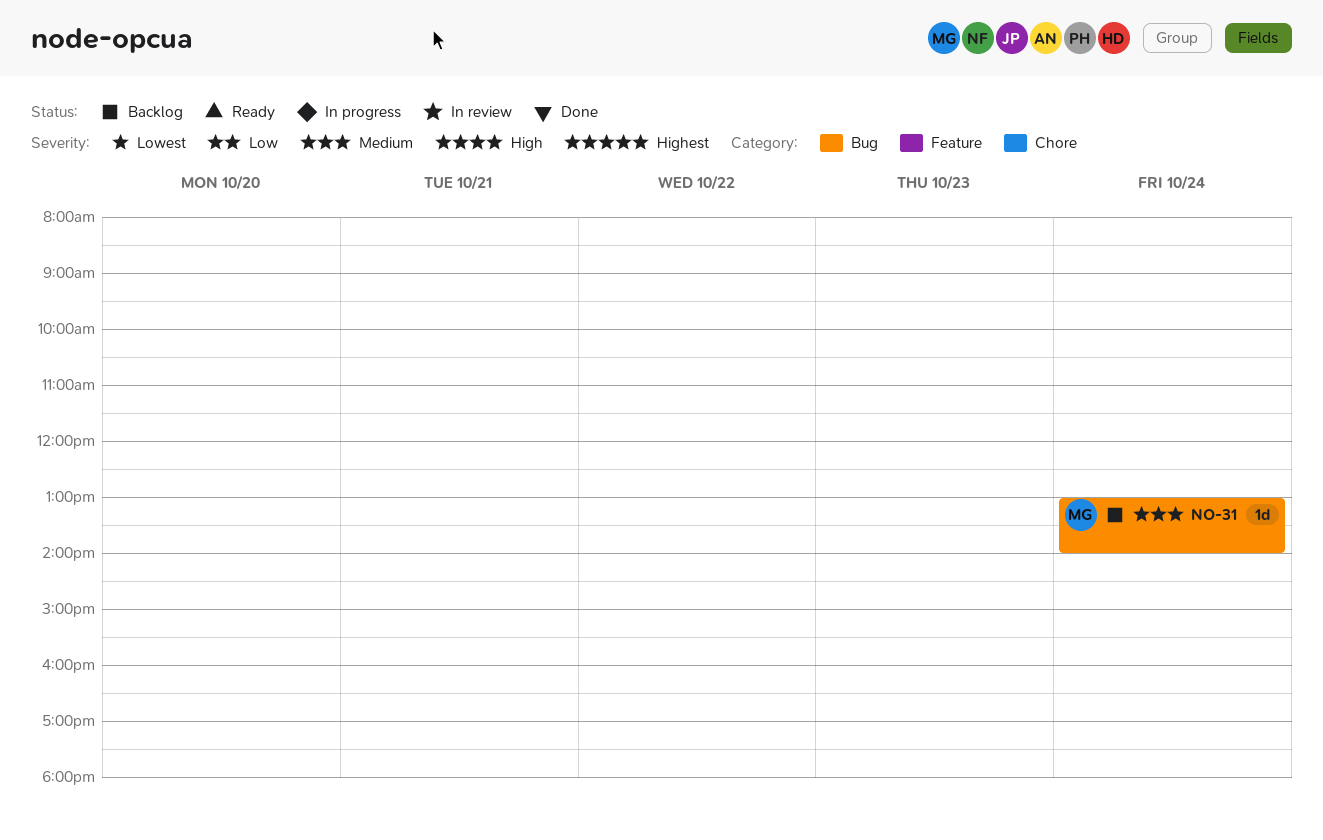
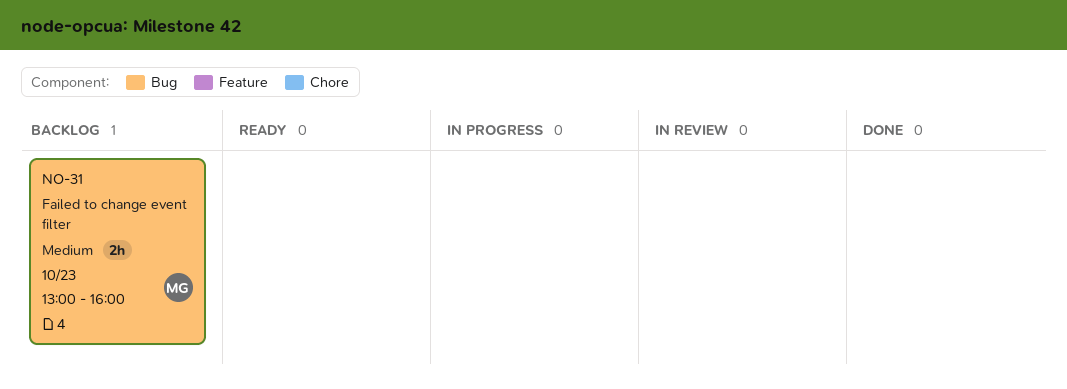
NO-31, estimate: 1d -> 2h
NO-31, day: Oct 24 -> Oct 23
NO-31, ends: 14:00 -> 16:00

